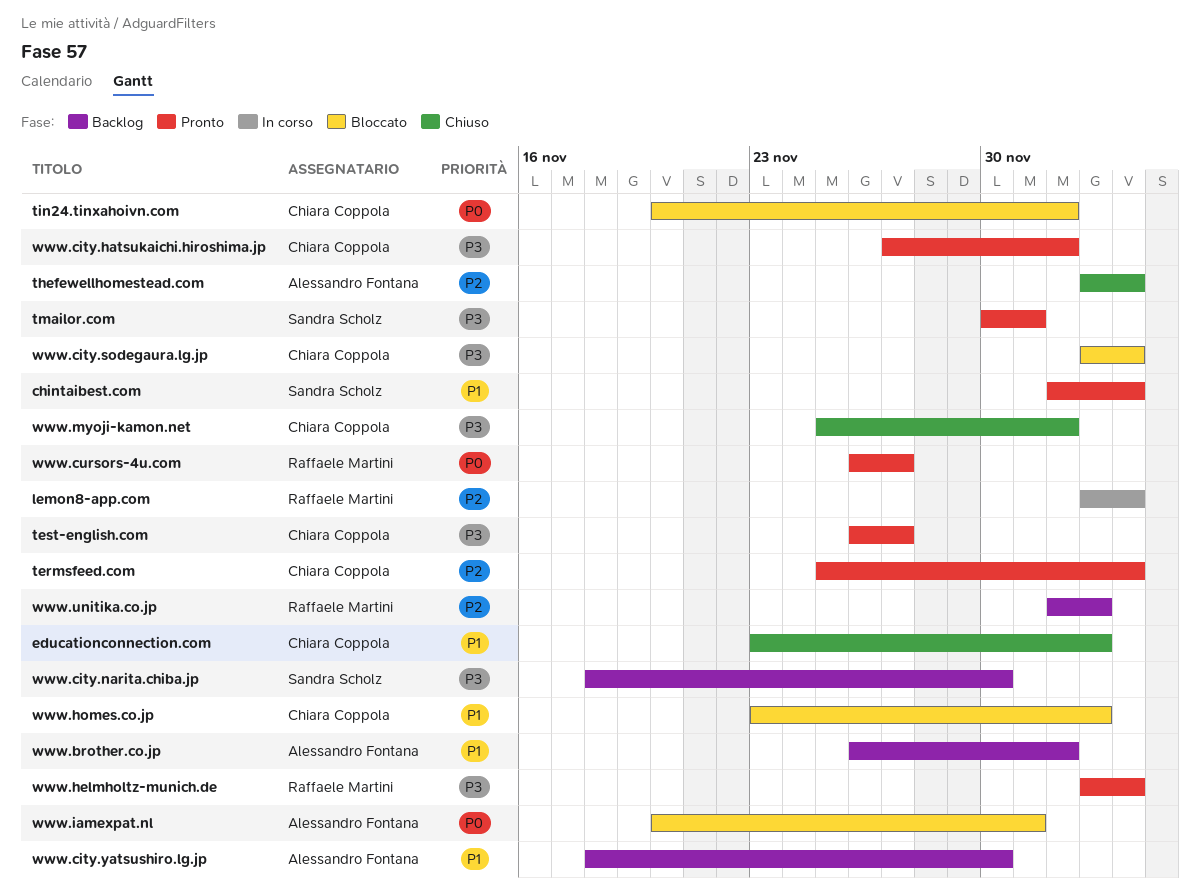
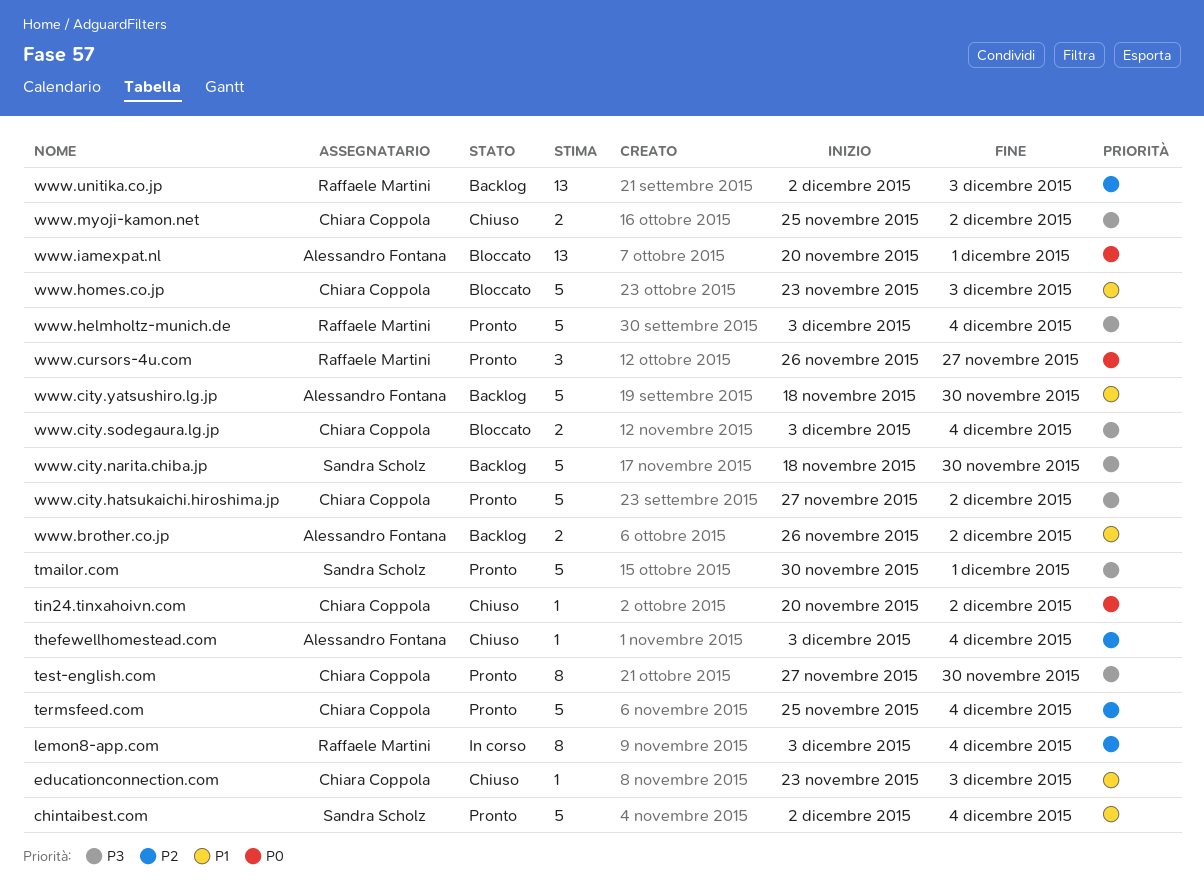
test-english.com, start: Nov 26 -> Nov 27
test-english.com, due: Nov 27 -> Nov 30
tin24.tinxahoivn.com, status: Bloccato -> Chiuso

